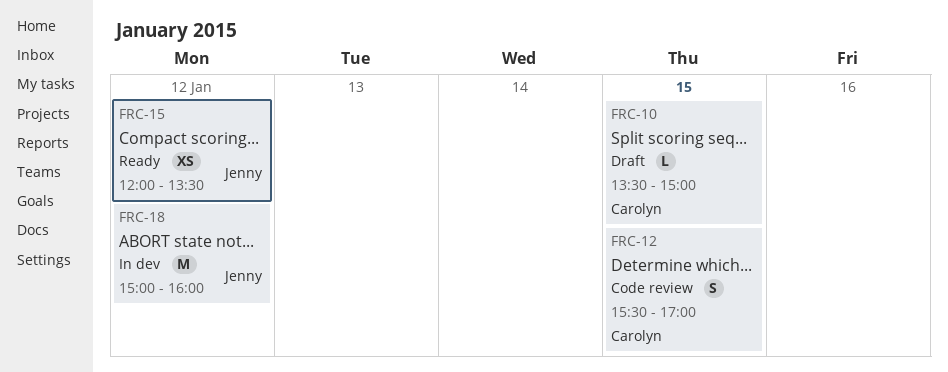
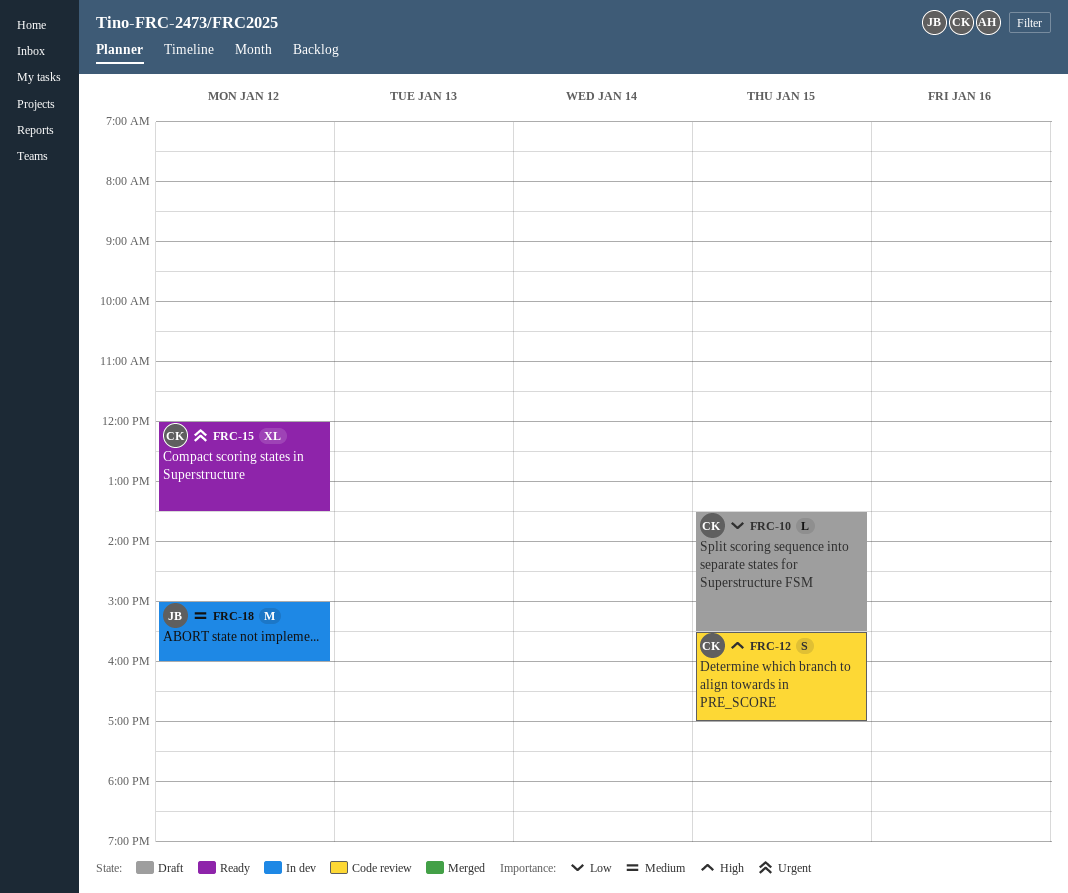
FRC-10, ends: 15:00 -> 15:30
FRC-15, owner: Jenny -> Carolyn
FRC-15, estimate: XS -> XL

